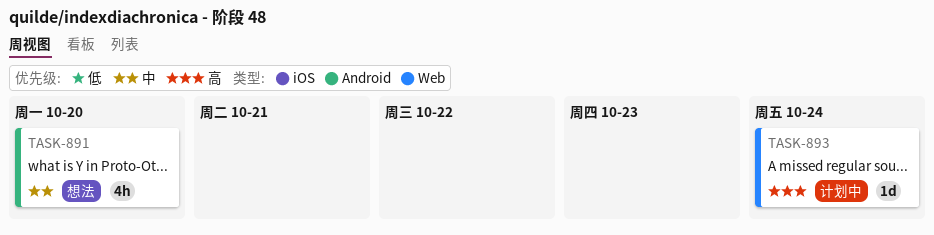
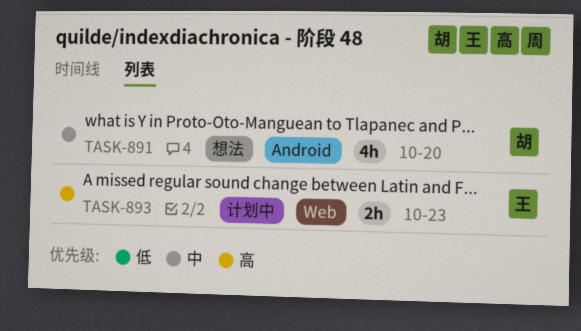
TASK-893, estimate: 1d -> 2h
TASK-893, due: Oct 24 -> Oct 23

